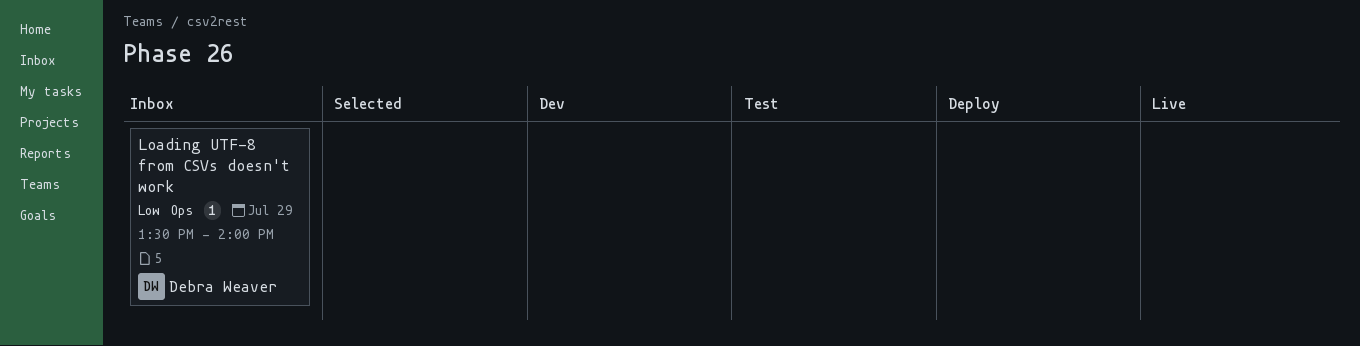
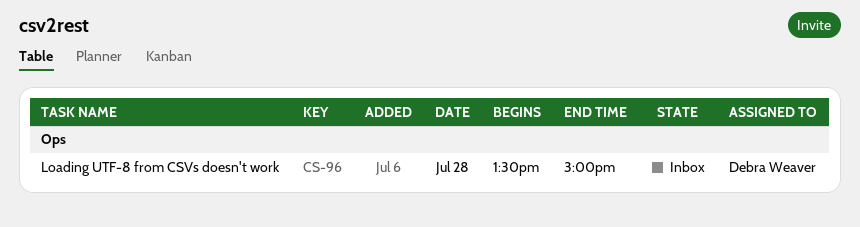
Loading UTF-8 from CSVs doesn't work, day: Jul 29 -> Jul 28
Loading UTF-8 from CSVs doesn't work, ends: 14:00 -> 15:00

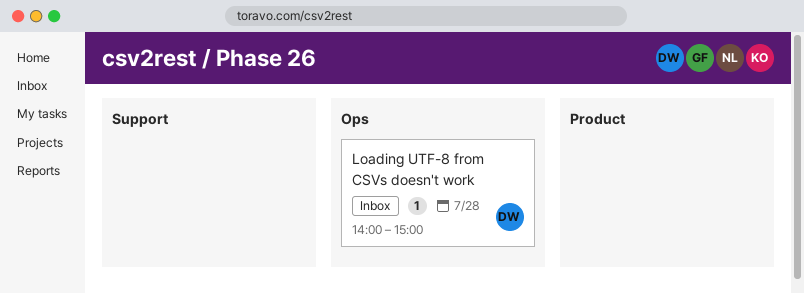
Loading UTF-8 from CSVs doesn't work, begins: 13:30 -> 14:00

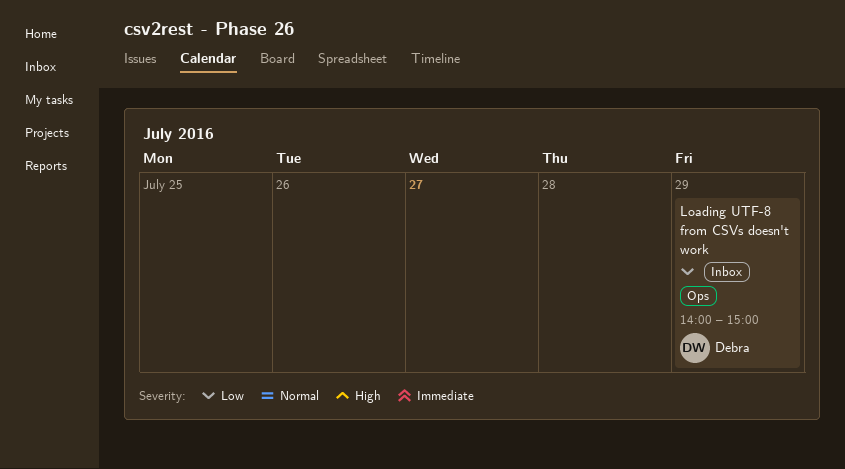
Loading UTF-8 from CSVs doesn't work, day: Jul 28 -> Jul 29

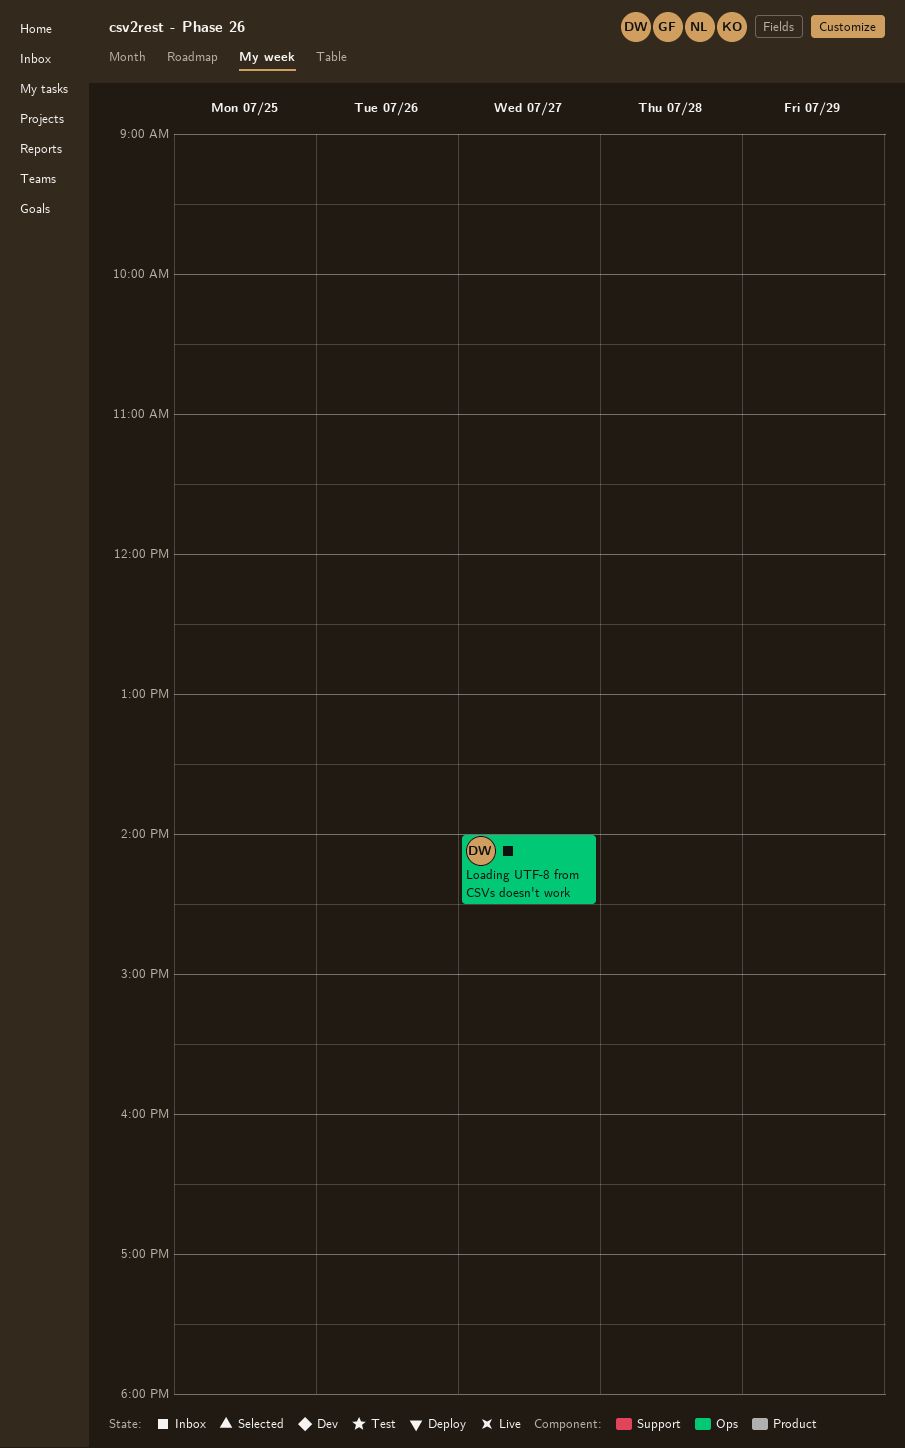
Loading UTF-8 from CSVs doesn't work, day: Jul 29 -> Jul 27
Loading UTF-8 from CSVs doesn't work, ends: 15:00 -> 14:30

